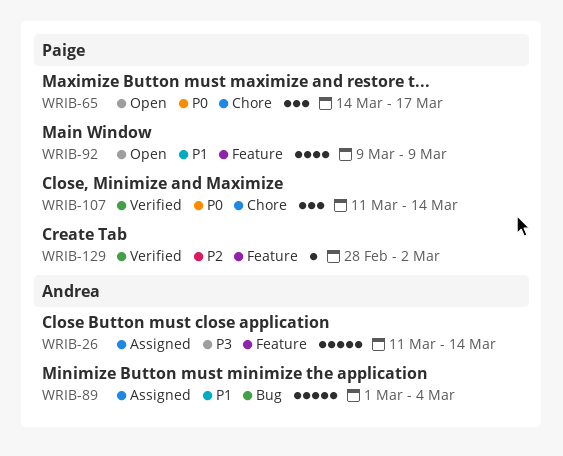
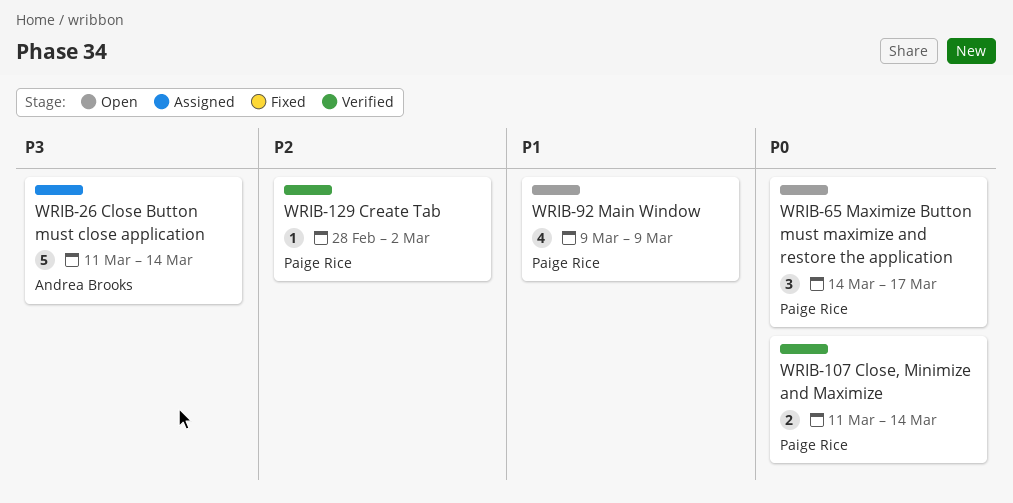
WRIB-89: present -> none
WRIB-107, estimate: 3 -> 2

